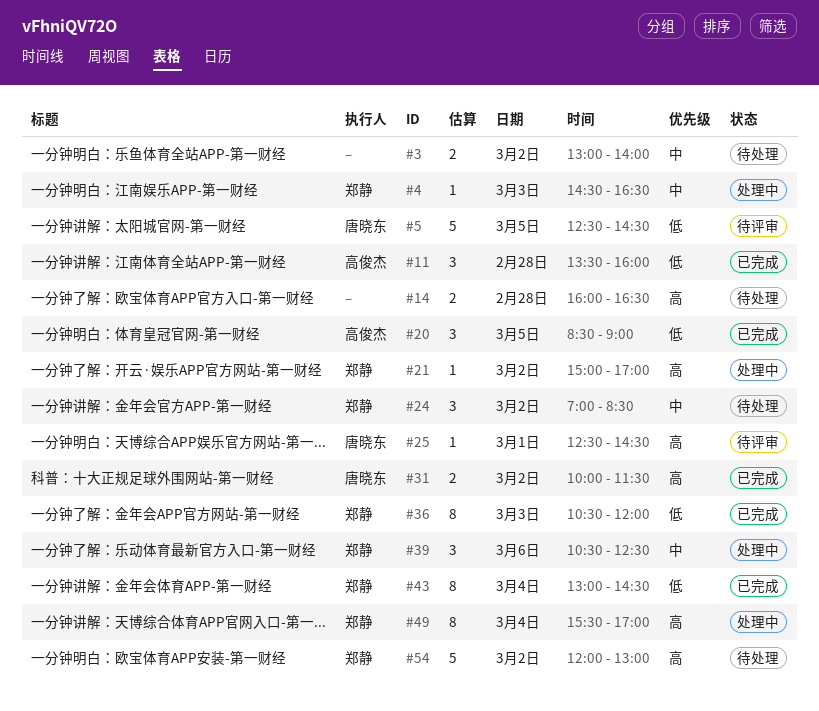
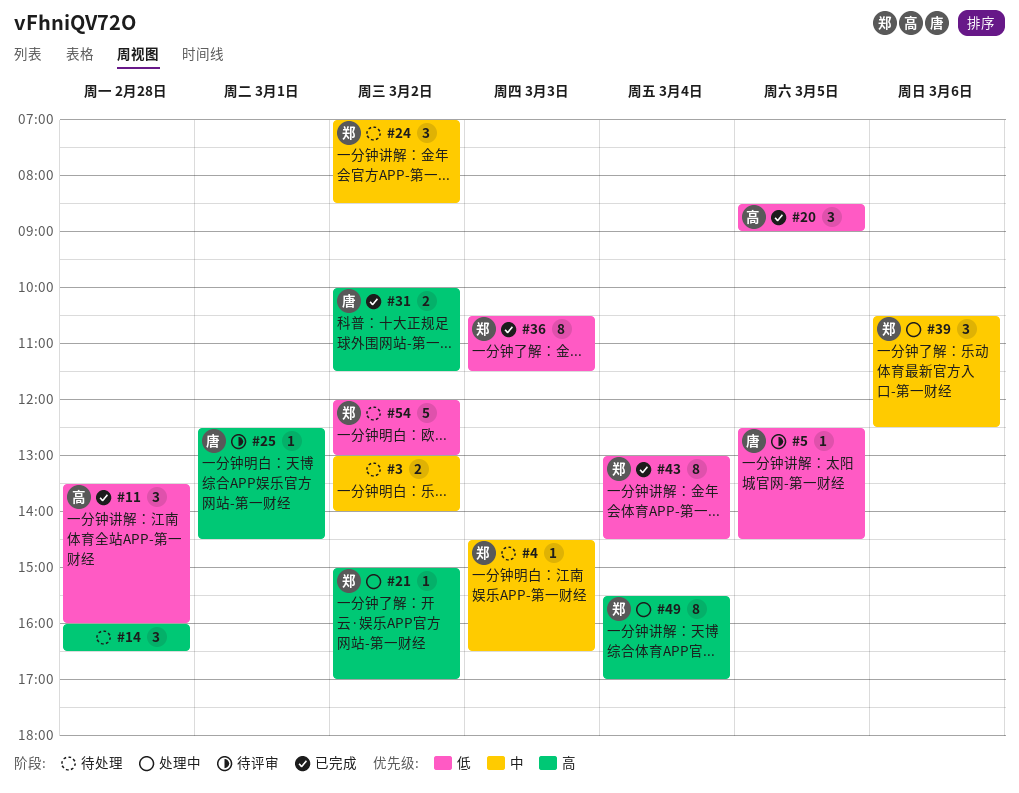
#4, status: 处理中 -> 待处理
#5, estimate: 5 -> 1
#14, estimate: 2 -> 3
#36, ends: 12:00 -> 11:30
#54, priority: 高 -> 低

